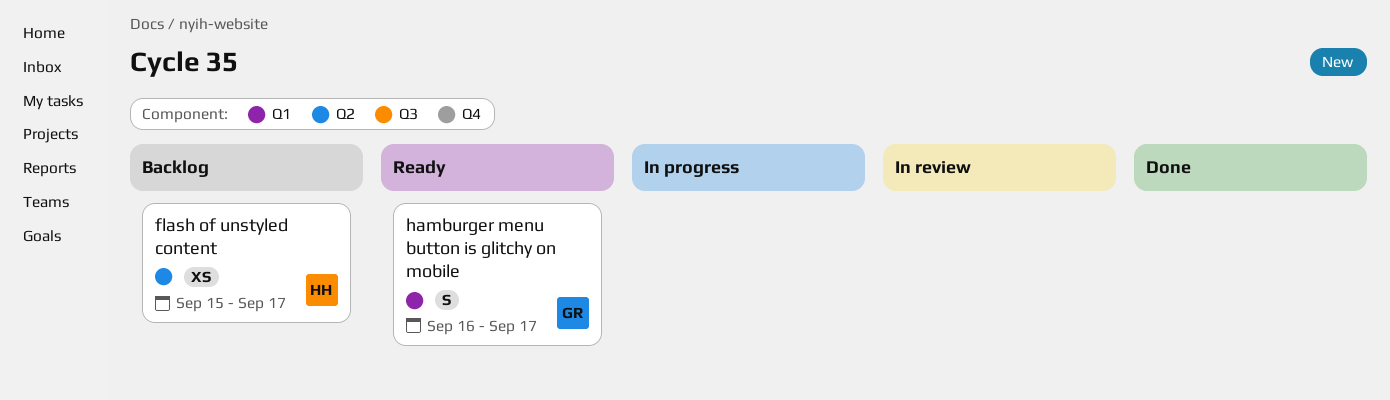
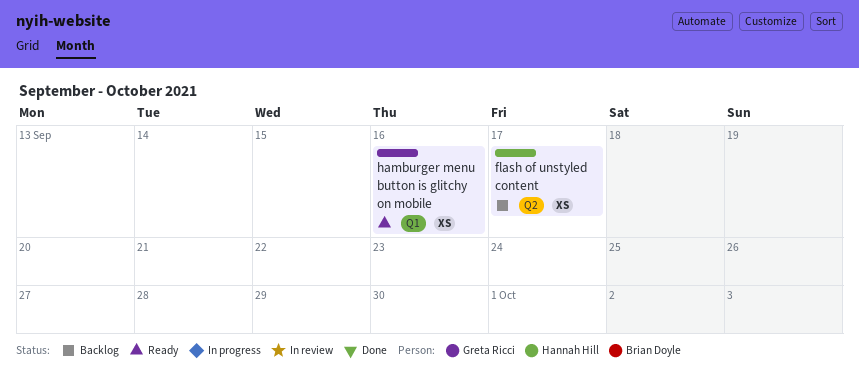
hamburger menu button is glitchy on mobile, estimate: S -> XS
hamburger menu button is glitchy on mobile, due: Sep 17 -> Sep 16

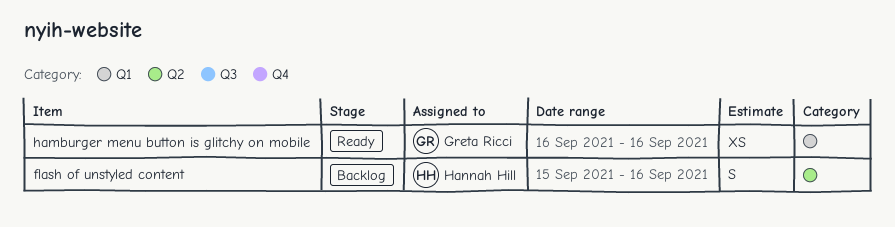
flash of unstyled content, estimate: XS -> S
flash of unstyled content, due: Sep 17 -> Sep 16

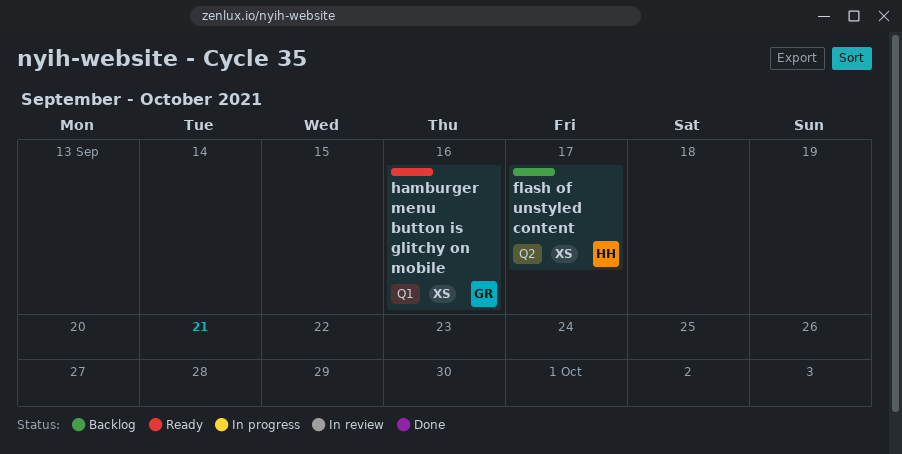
flash of unstyled content, estimate: S -> XS
flash of unstyled content, due: Sep 16 -> Sep 17

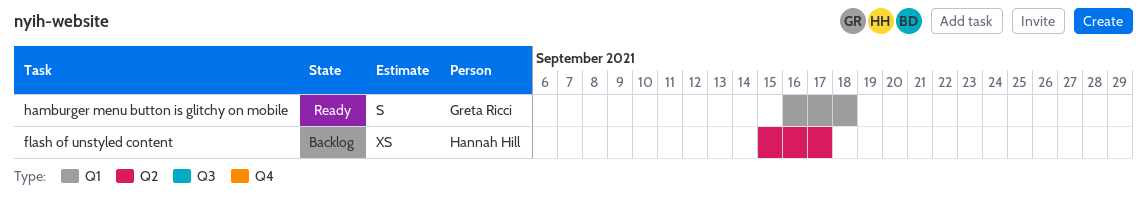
hamburger menu button is glitchy on mobile, estimate: XS -> S
hamburger menu button is glitchy on mobile, due: Sep 16 -> Sep 18

